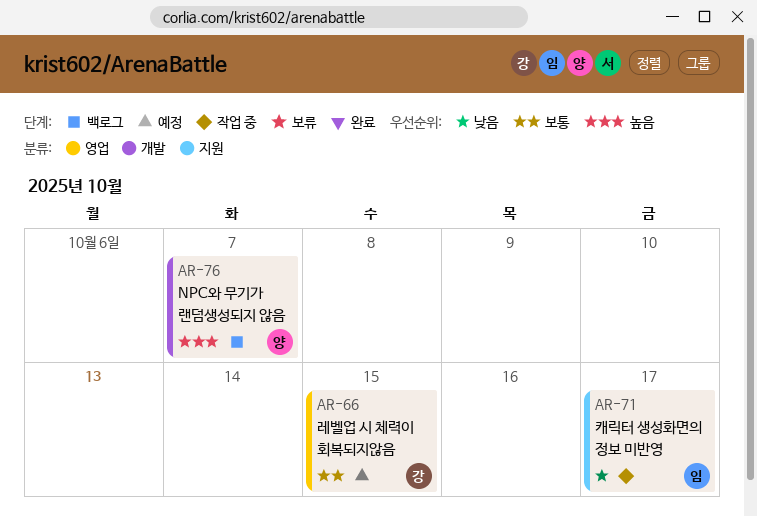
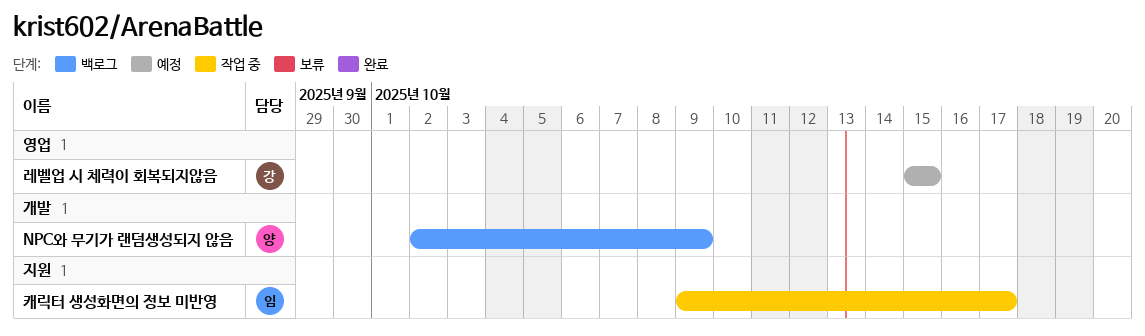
NPC와 무기가 랜덤생성되지 않음, due: Oct 7 -> Oct 9

